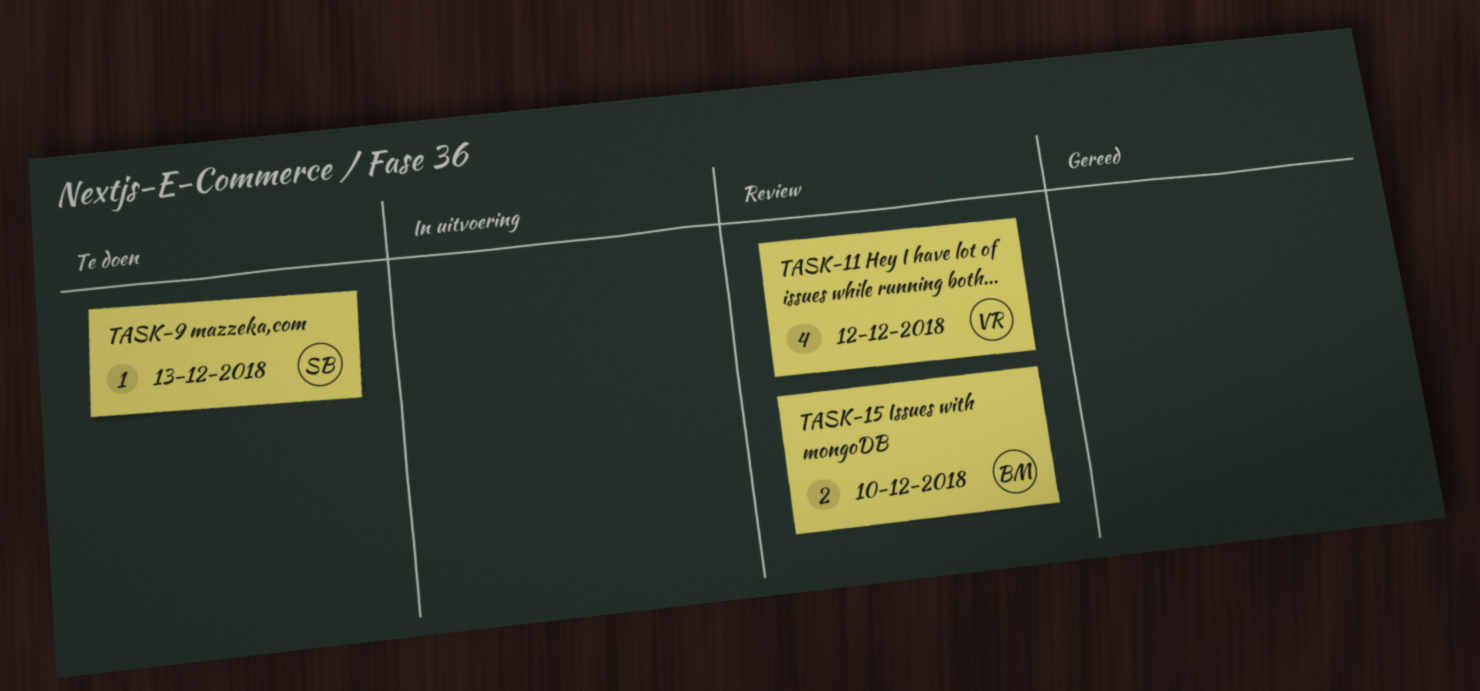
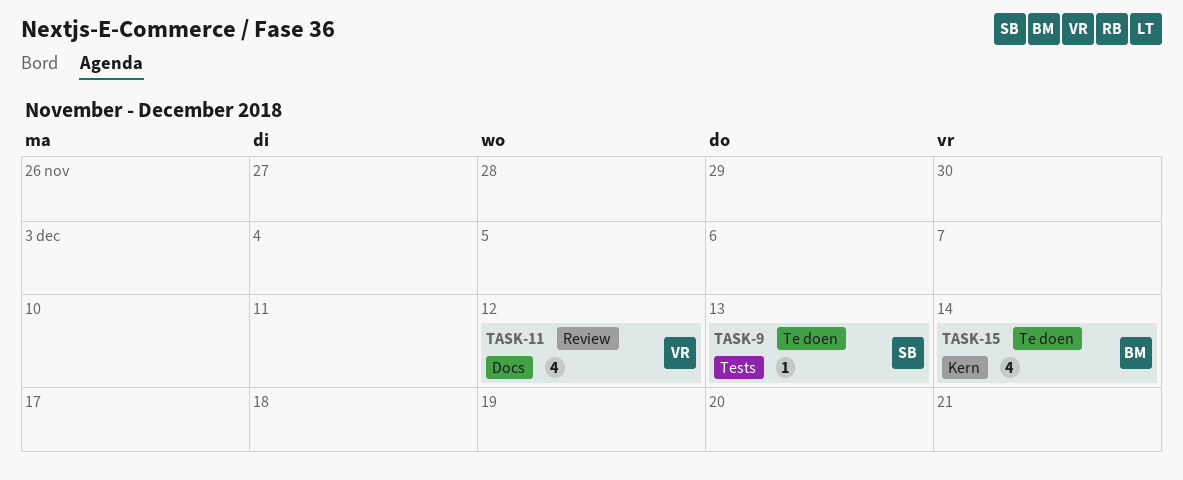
TASK-15, status: Review -> Te doen
TASK-15, estimate: 2 -> 4
TASK-15, due: Dec 10 -> Dec 14

